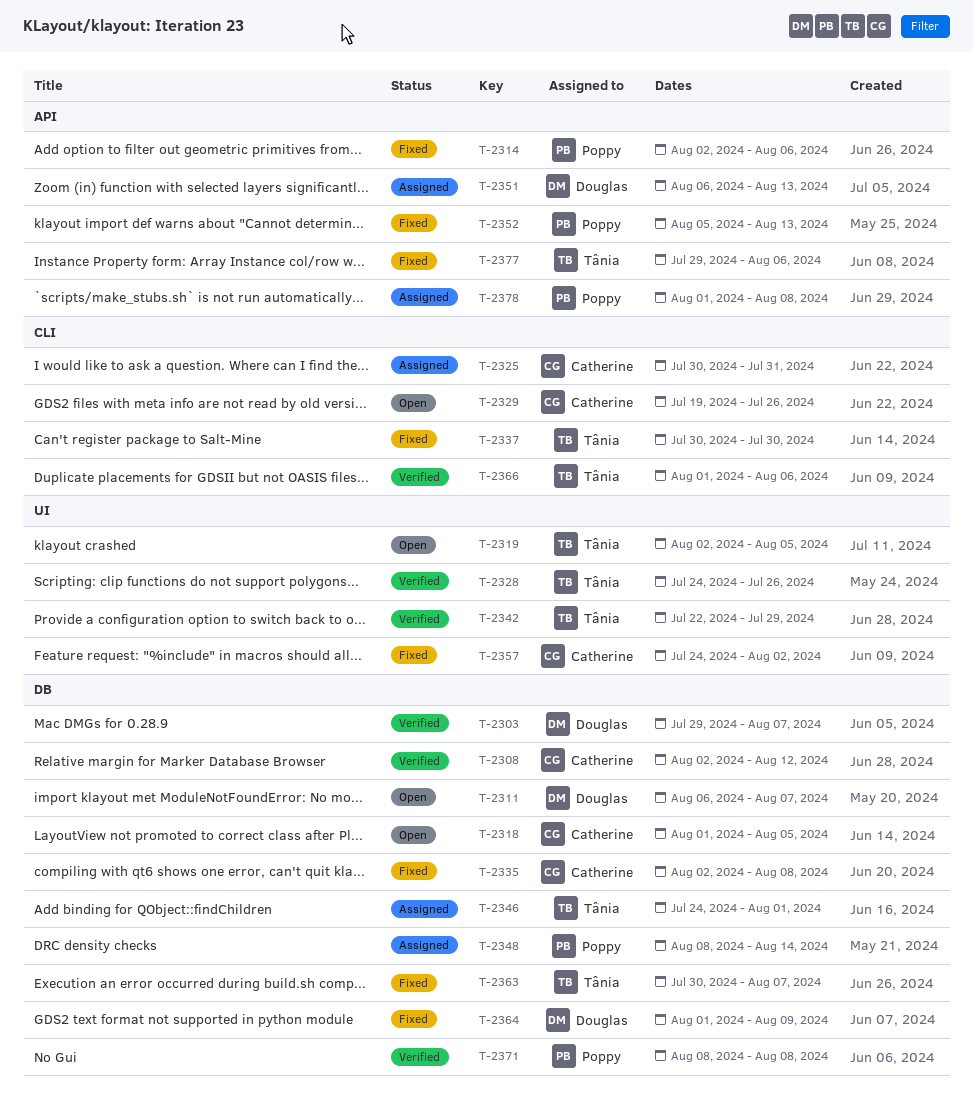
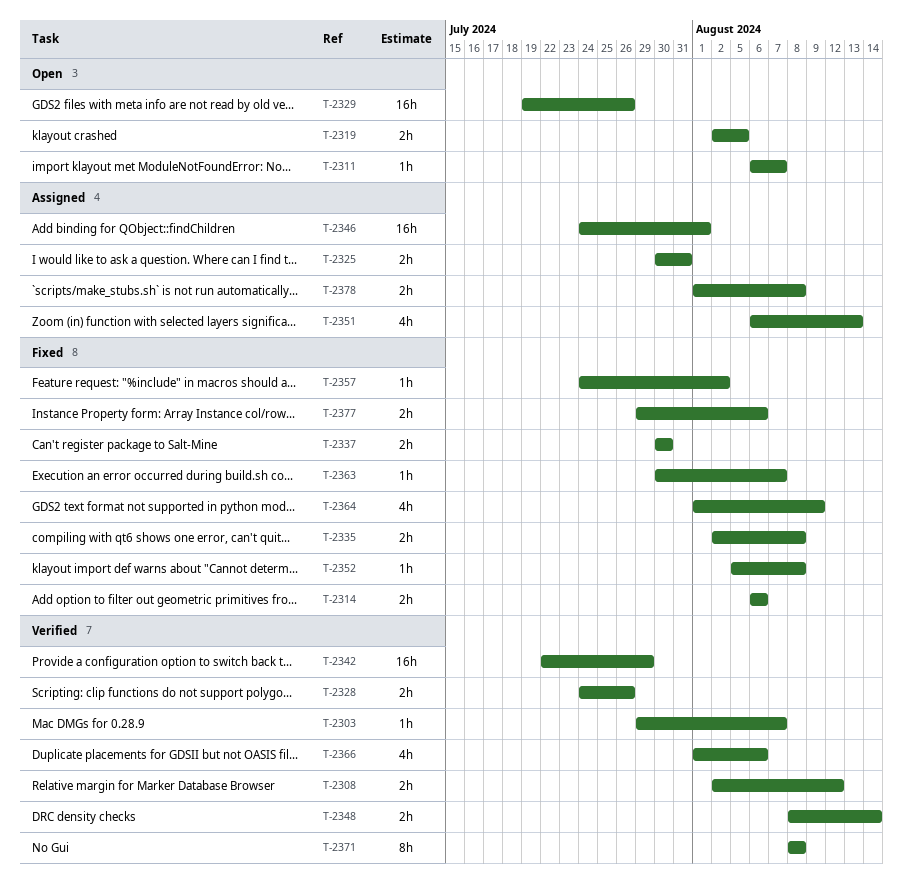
T-2314, start: Aug 2 -> Aug 6
T-2318: present -> none
T-2348, status: Assigned -> Verified
T-2352, due: Aug 13 -> Aug 8

